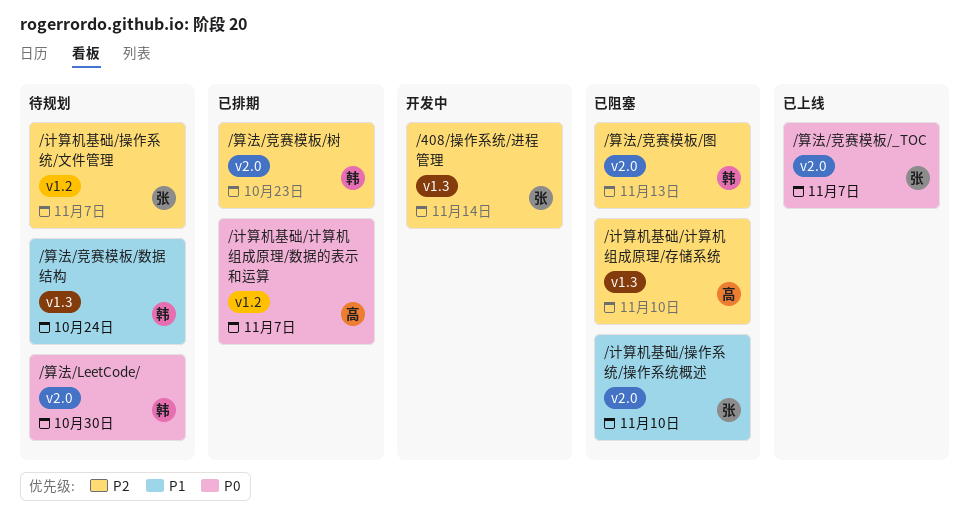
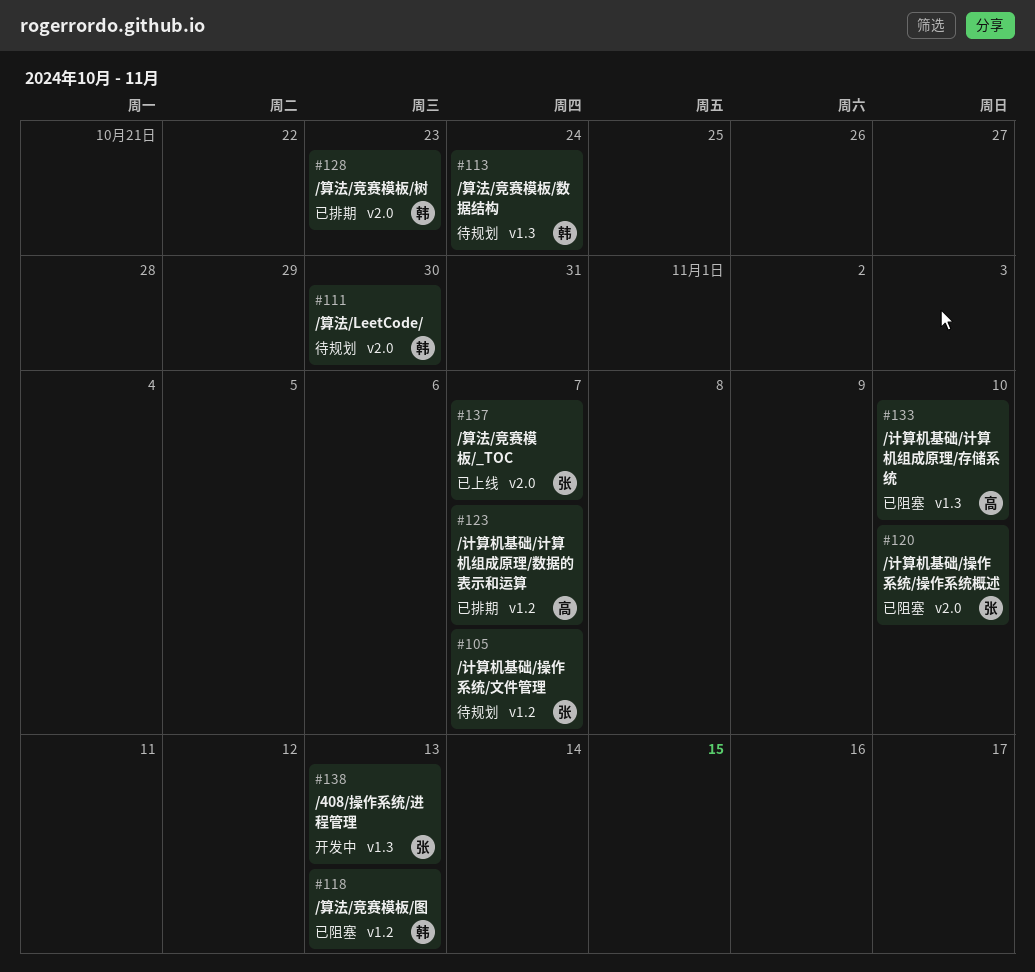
/408/操作系统/进程管理, due: Nov 14 -> Nov 13
/算法/竞赛模板/图, label: v2.0 -> v1.2

